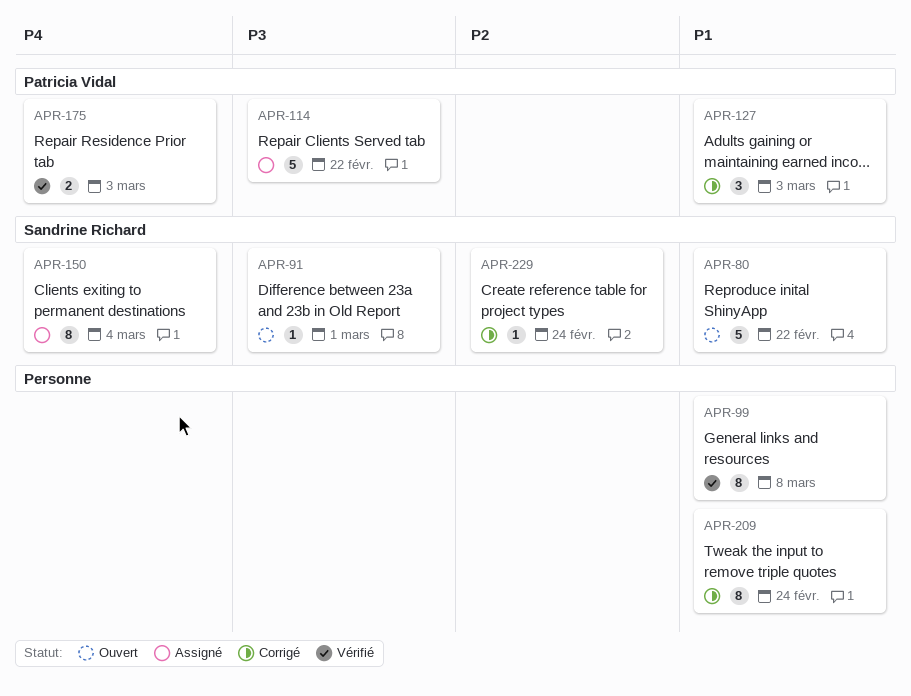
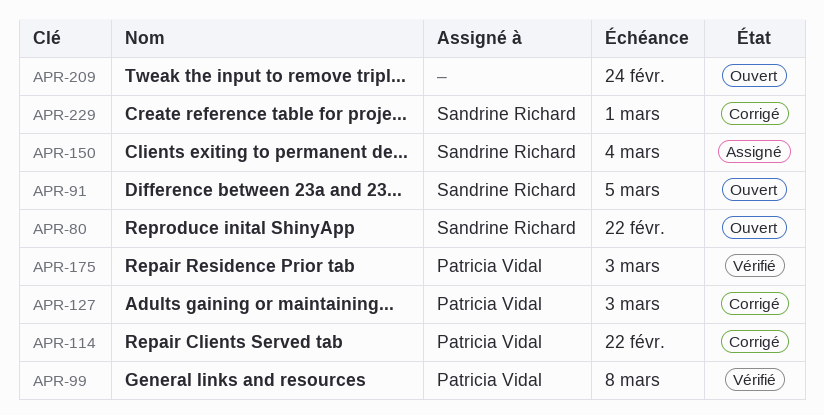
APR-91, due: Mar 1 -> Mar 5
APR-99, owner: none -> Patricia Vidal
APR-114, status: Assigné -> Corrigé
APR-209, status: Corrigé -> Ouvert
APR-229, due: Feb 24 -> Mar 1

